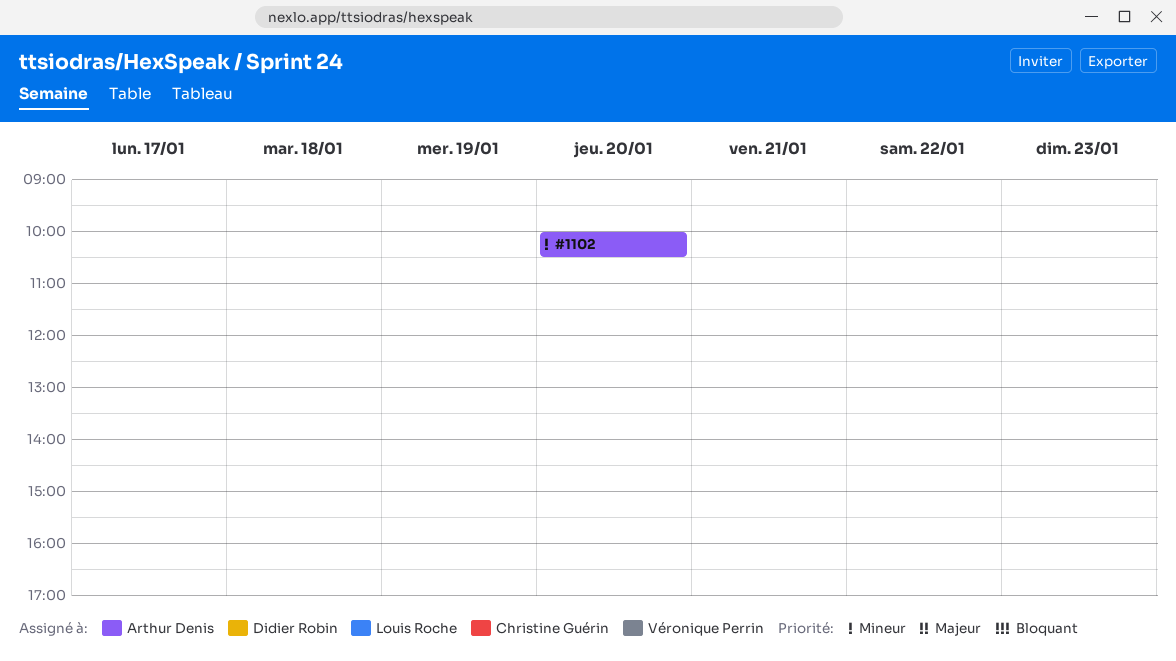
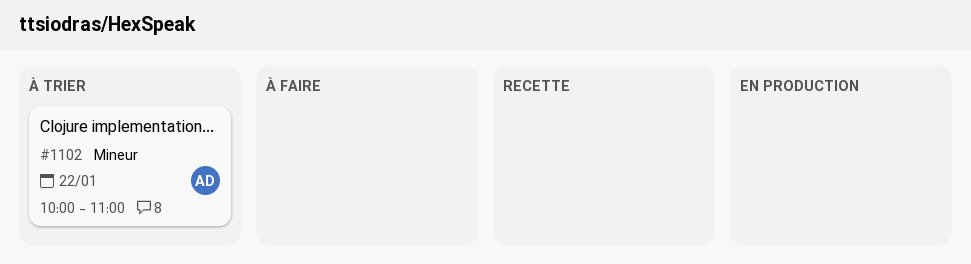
#1102, day: Jan 20 -> Jan 22
#1102, ends: 10:30 -> 11:00

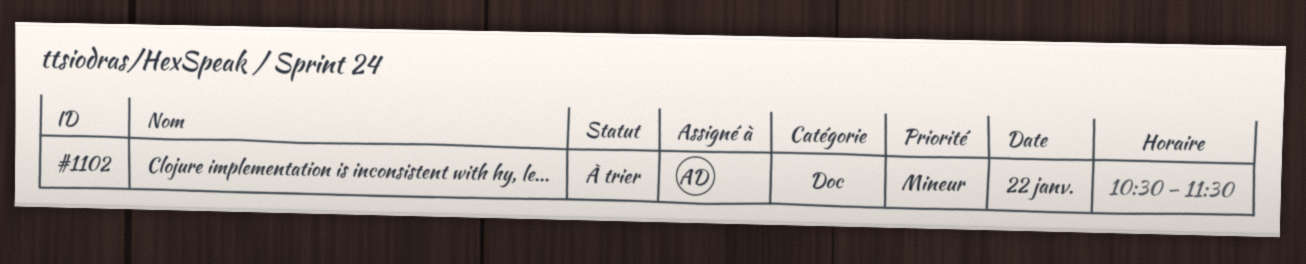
#1102, begins: 10:00 -> 10:30
#1102, ends: 11:00 -> 11:30

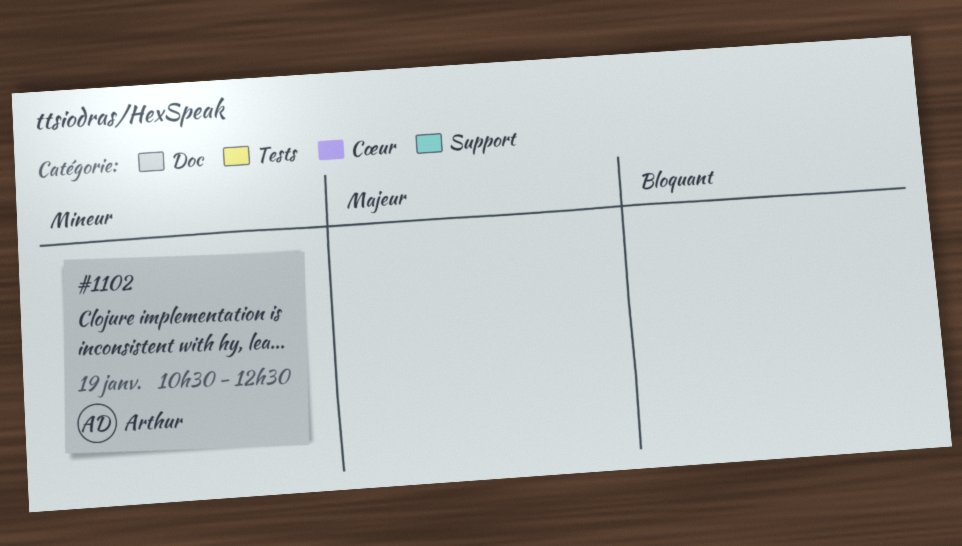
#1102, day: Jan 22 -> Jan 19
#1102, ends: 11:30 -> 12:30

